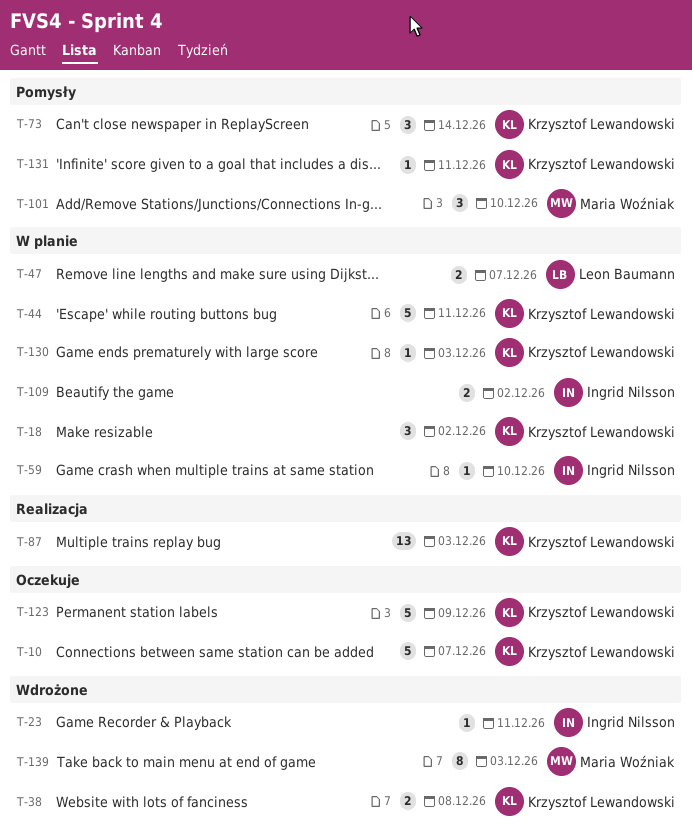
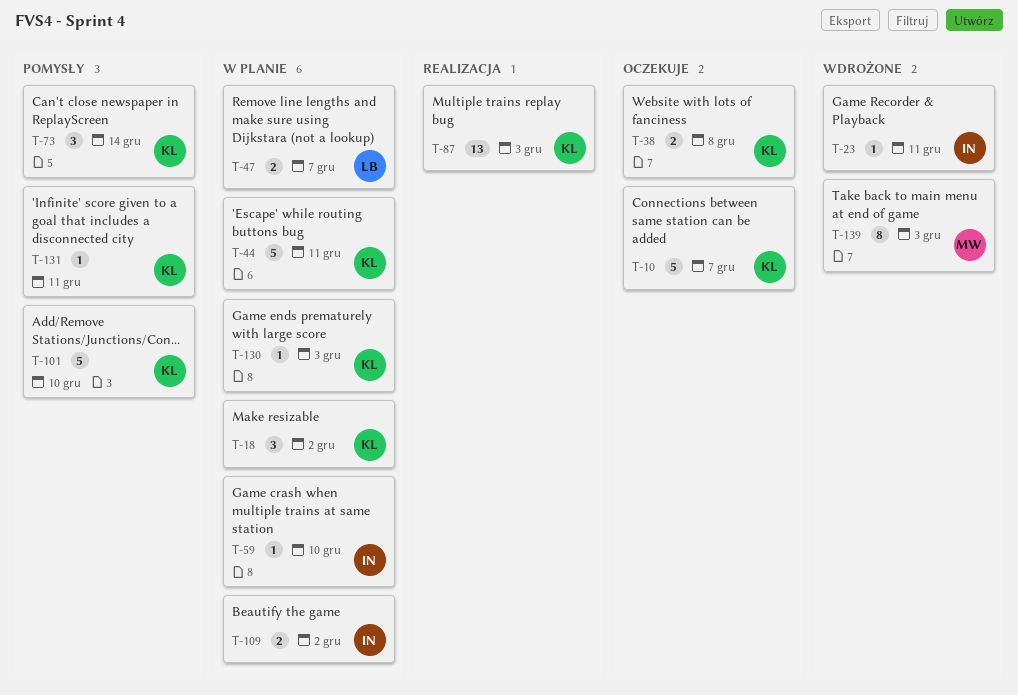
T-38, status: Wdrożone -> Oczekuje
T-101, owner: Maria Woźniak -> Krzysztof Lewandowski
T-101, estimate: 3 -> 5
T-123: present -> none

